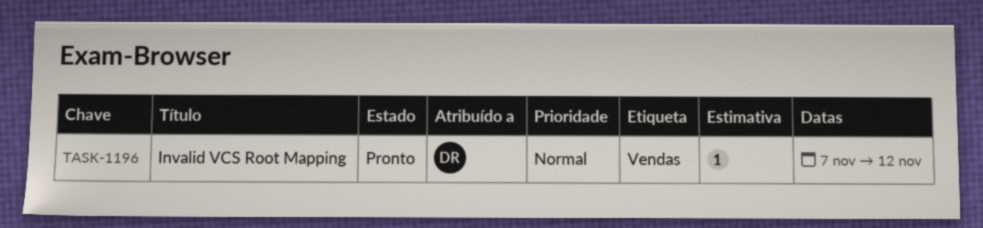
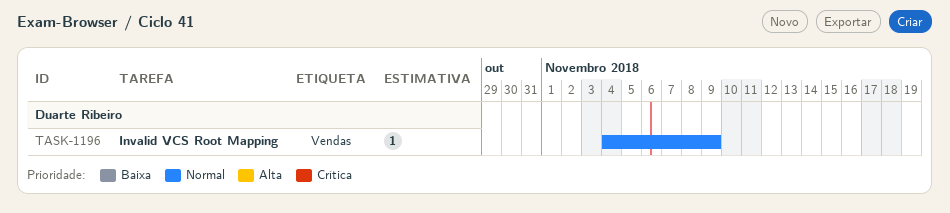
TASK-1196, start: Nov 7 -> Nov 4
TASK-1196, due: Nov 12 -> Nov 9

